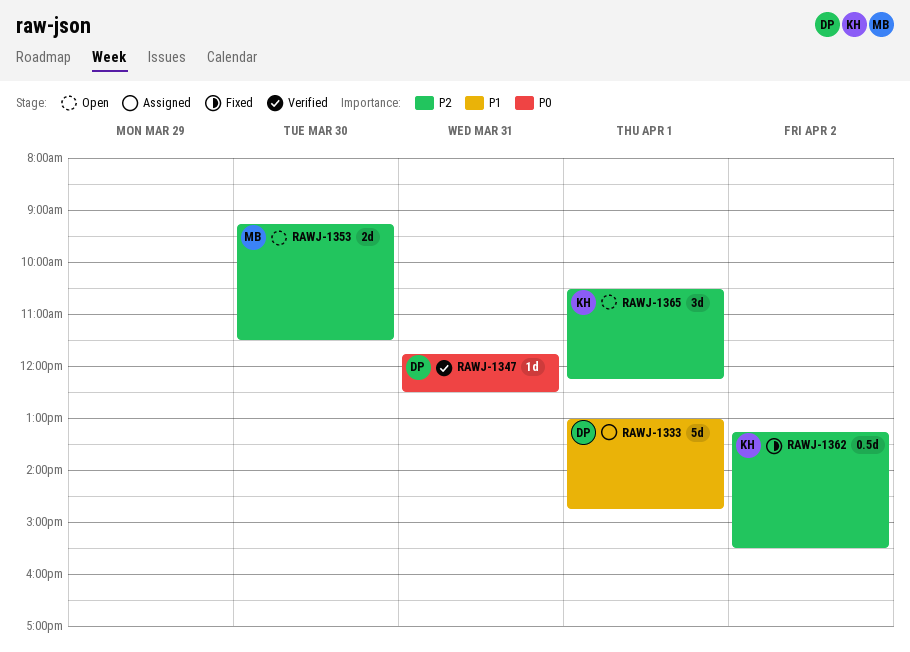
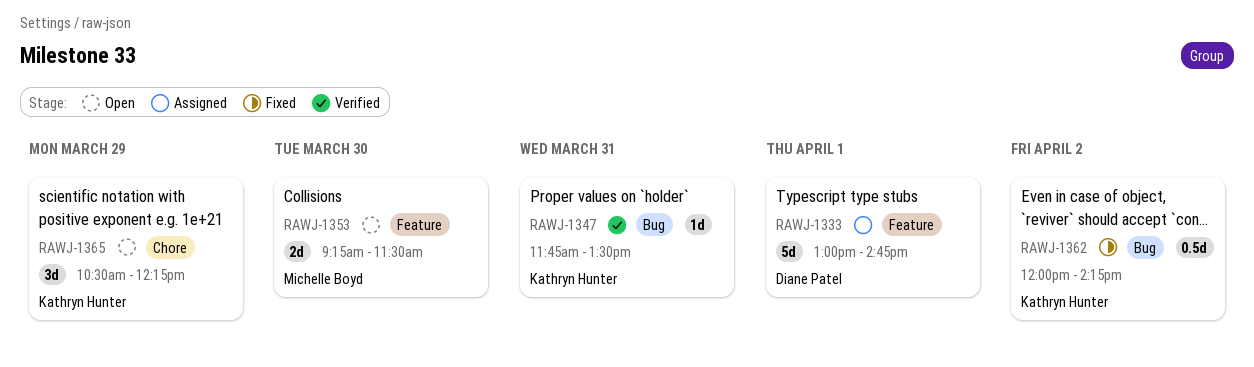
RAWJ-1347, owner: Diane Patel -> Kathryn Hunter
RAWJ-1347, ends: 12:30 -> 13:30
RAWJ-1362, begins: 13:15 -> 12:00
RAWJ-1362, ends: 15:30 -> 14:15
RAWJ-1365, day: Apr 1 -> Mar 29

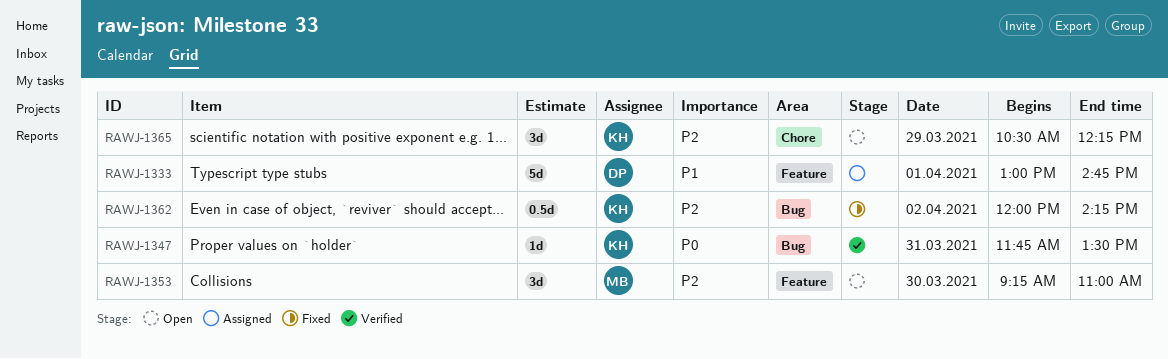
RAWJ-1353, estimate: 2d -> 3d
RAWJ-1353, ends: 11:30 -> 11:00

